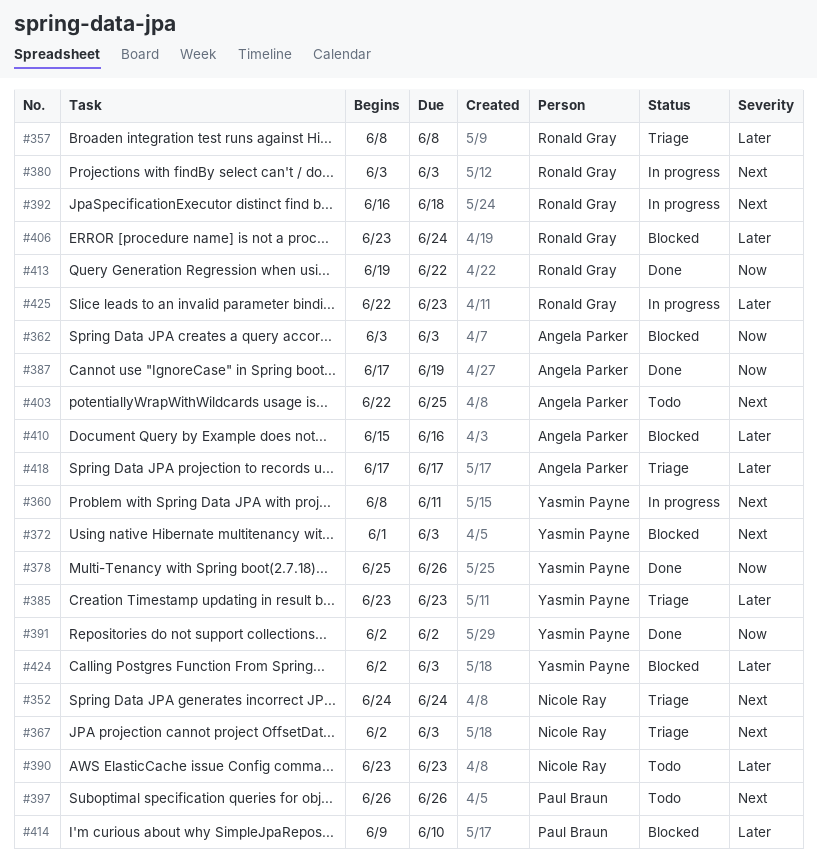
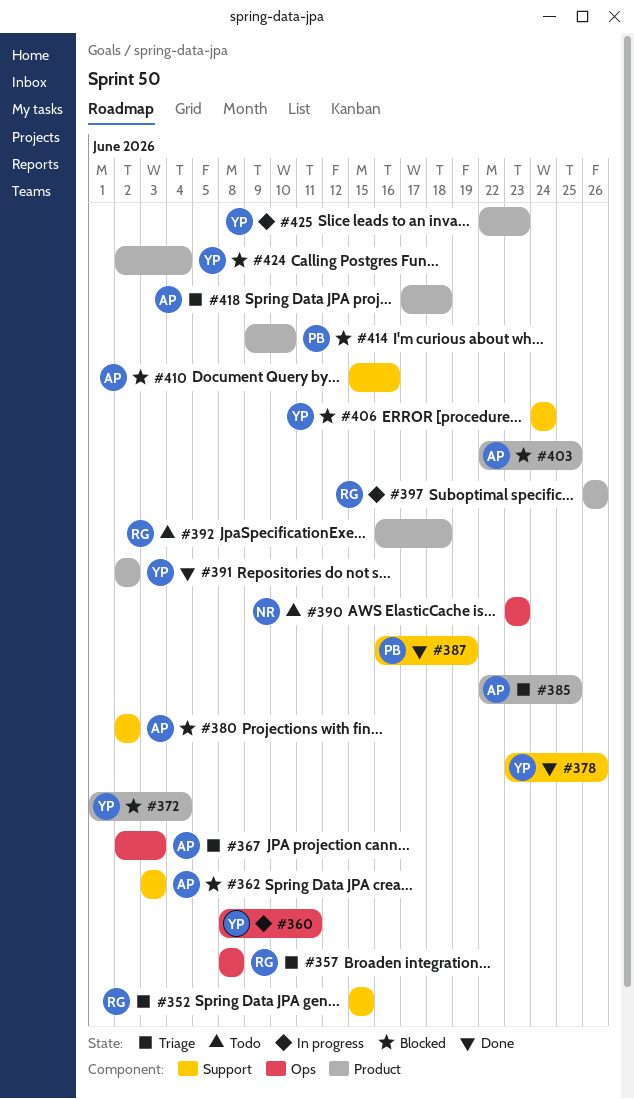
#352, owner: Nicole Ray -> Ronald Gray
#352, start: Jun 24 -> Jun 15
#352, due: Jun 24 -> Jun 15
#367, owner: Nicole Ray -> Angela Parker
#372, due: Jun 3 -> Jun 4
#378, start: Jun 25 -> Jun 23
#380, status: In progress -> Blocked
#380, owner: Ronald Gray -> Angela Parker
#380, start: Jun 3 -> Jun 2
#380, due: Jun 3 -> Jun 2
#385, owner: Yasmin Payne -> Angela Parker
#385, start: Jun 23 -> Jun 22
#385, due: Jun 23 -> Jun 25
#387, owner: Angela Parker -> Paul Braun
#387, start: Jun 17 -> Jun 16
#392, status: In progress -> Todo
#397, status: Todo -> In progress
#397, owner: Paul Braun -> Ronald Gray
#403, status: Todo -> Blocked
#406, owner: Ronald Gray -> Yasmin Payne
#406, start: Jun 23 -> Jun 24
#413: present -> none
#418, due: Jun 17 -> Jun 18
#424, due: Jun 3 -> Jun 4
#425, owner: Ronald Gray -> Yasmin Payne

